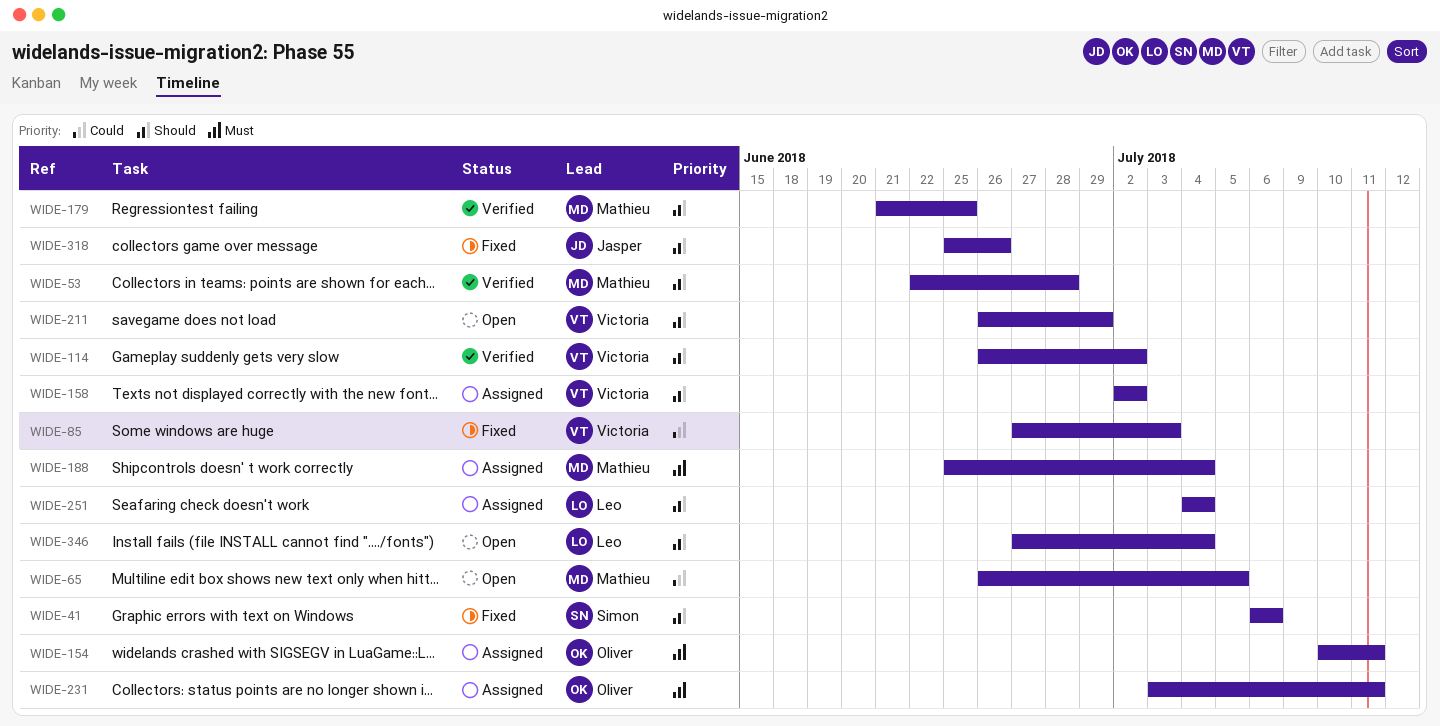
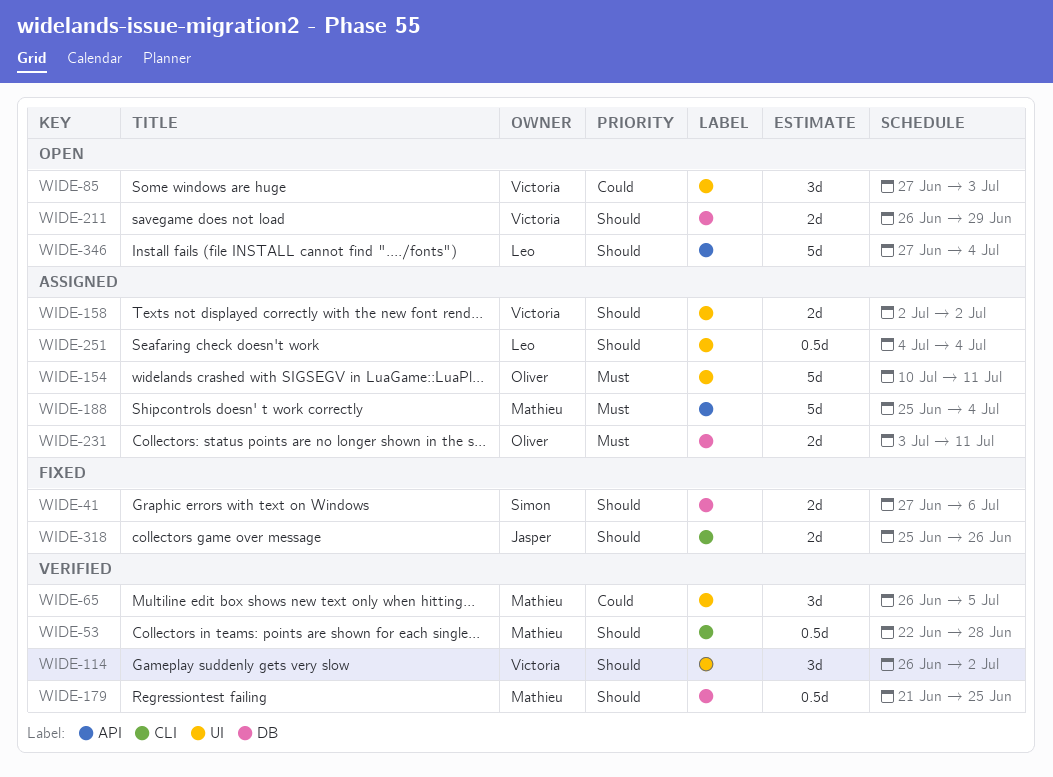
WIDE-41, start: Jul 6 -> Jun 27
WIDE-65, status: Open -> Verified
WIDE-85, status: Fixed -> Open

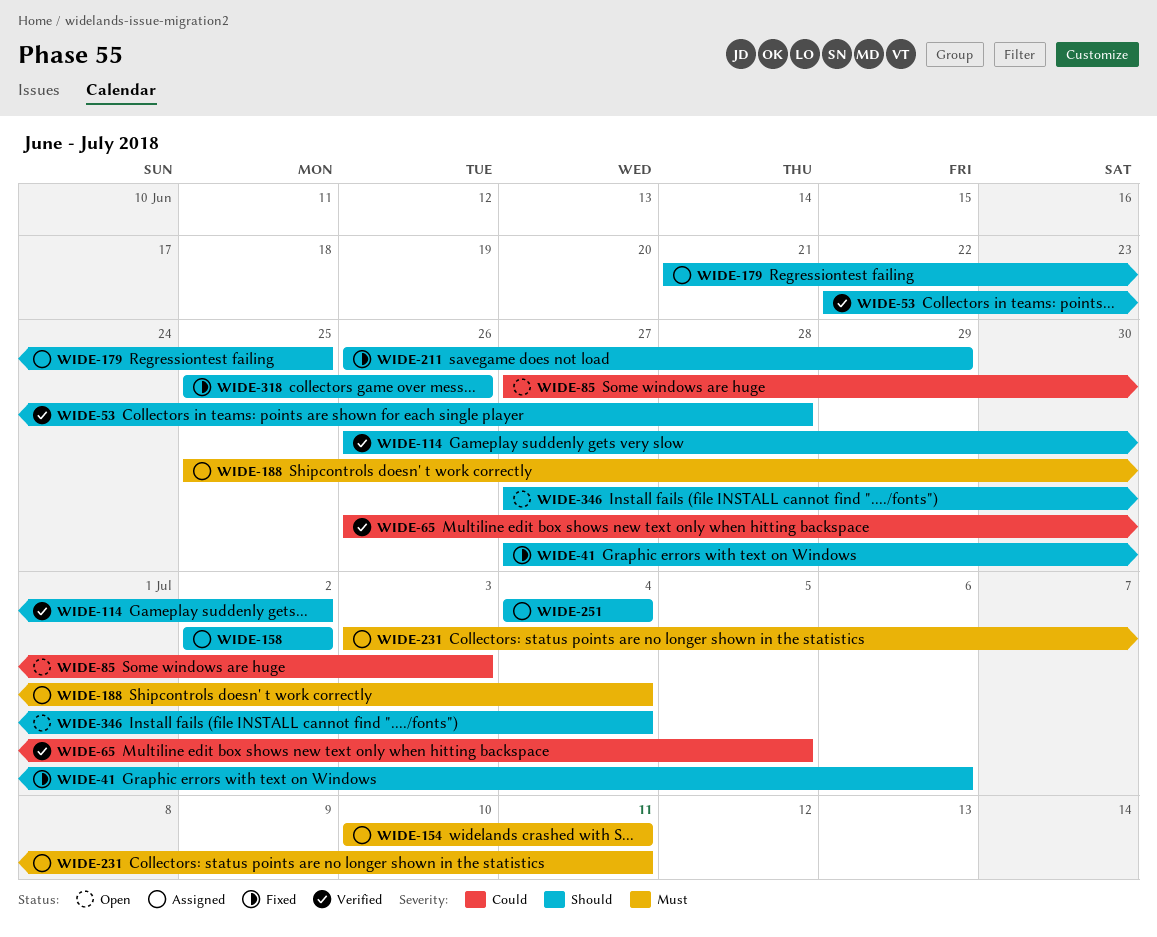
WIDE-179, status: Verified -> Assigned
WIDE-211, status: Open -> Fixed

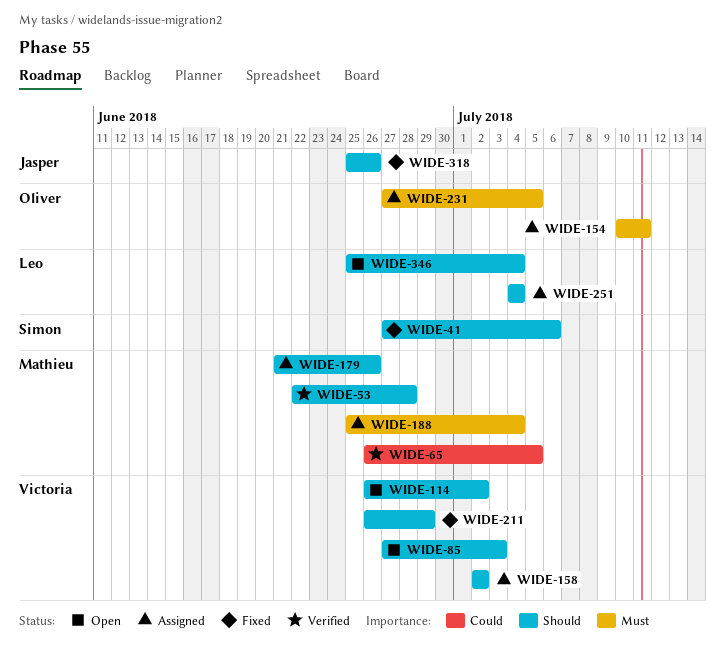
WIDE-85, priority: Could -> Should
WIDE-114, status: Verified -> Open
WIDE-179, due: Jun 25 -> Jun 26
WIDE-231, start: Jul 3 -> Jun 27
WIDE-231, due: Jul 11 -> Jul 5
WIDE-346, start: Jun 27 -> Jun 25

